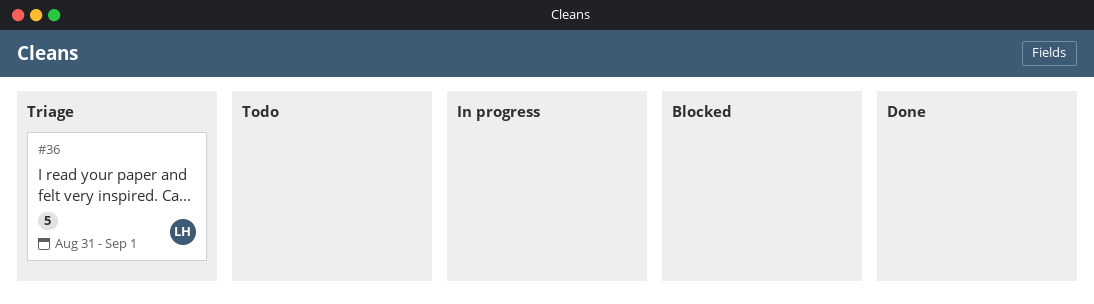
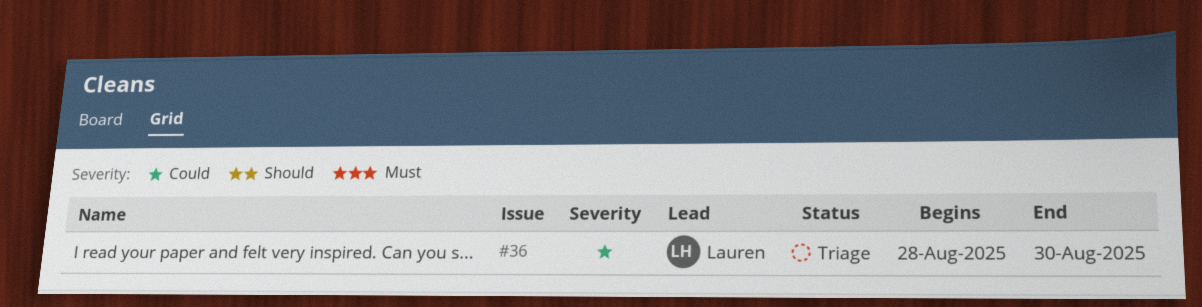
#36, start: Aug 31 -> Aug 28
#36, due: Sep 1 -> Aug 30

